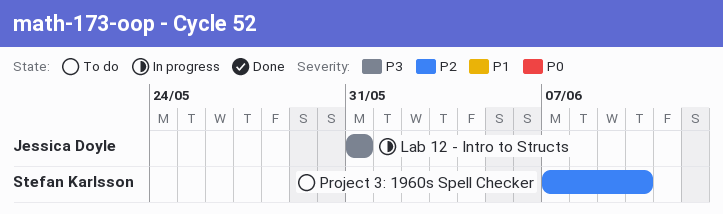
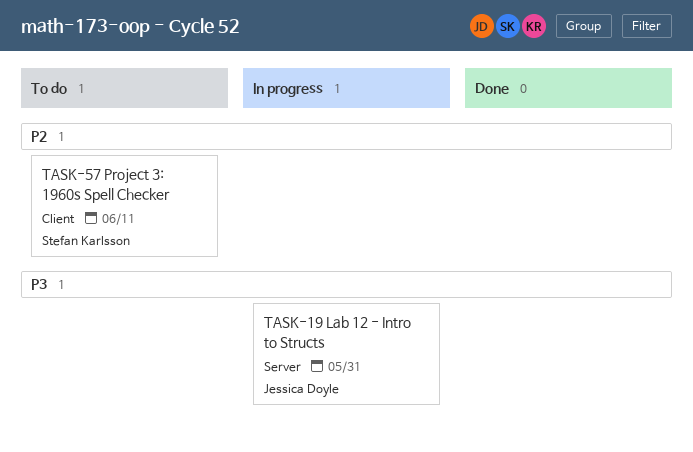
Project 3: 1960s Spell Checker, due: Jun 10 -> Jun 11

